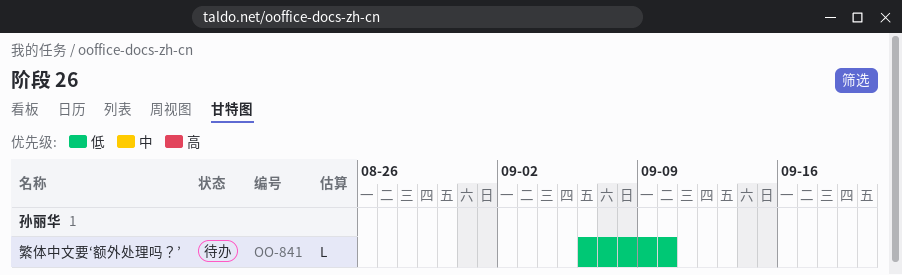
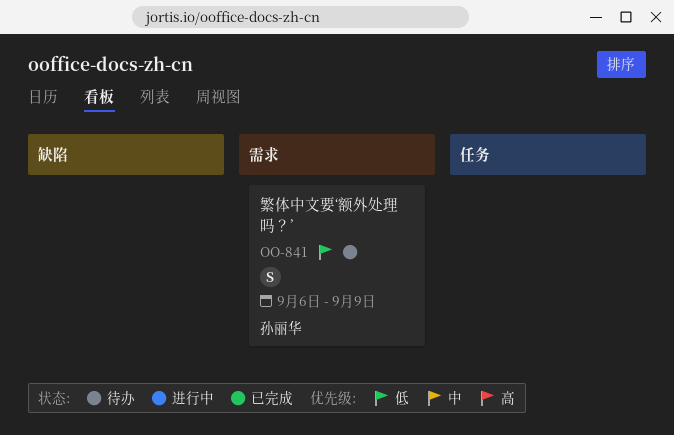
OO-841, estimate: L -> S
OO-841, due: Sep 10 -> Sep 9

